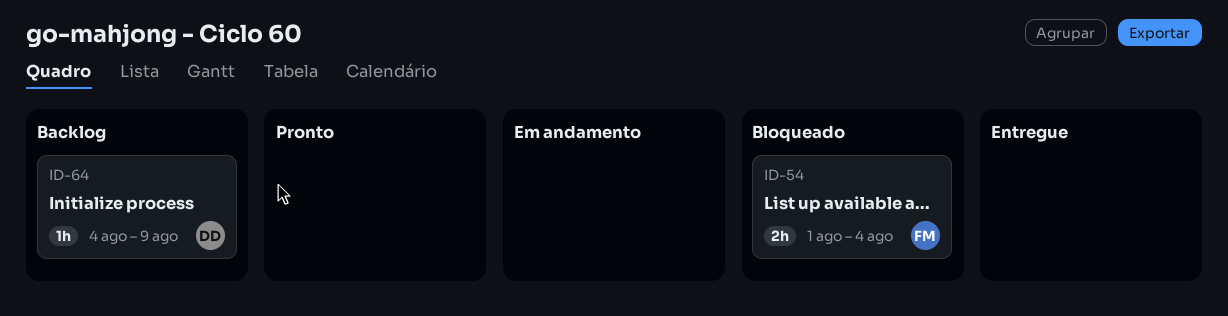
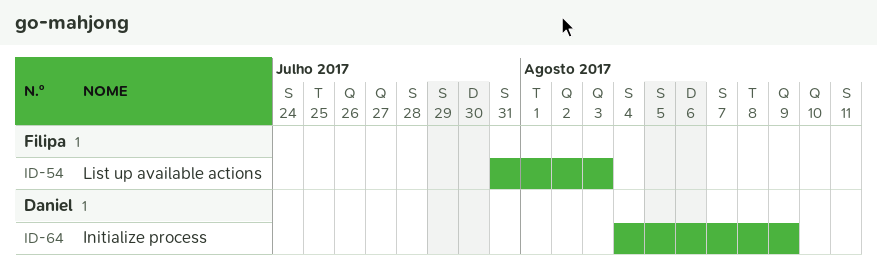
ID-54, start: Aug 1 -> Jul 31
ID-54, due: Aug 4 -> Aug 3

